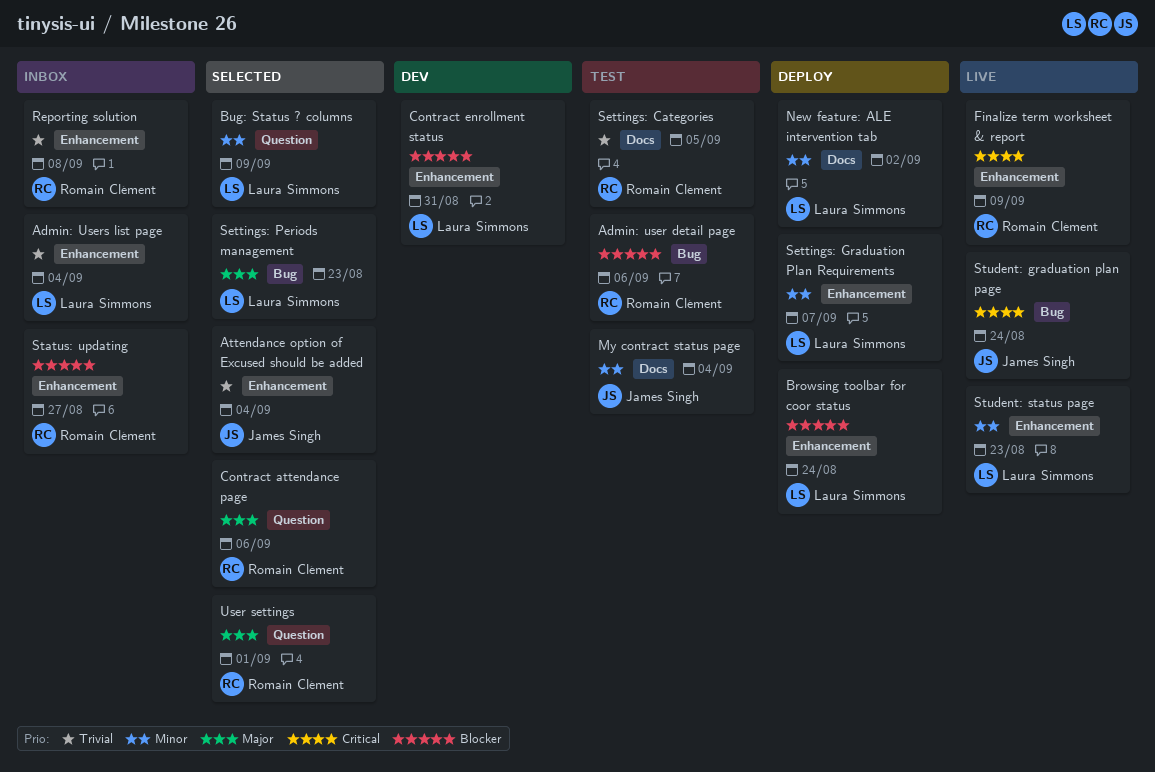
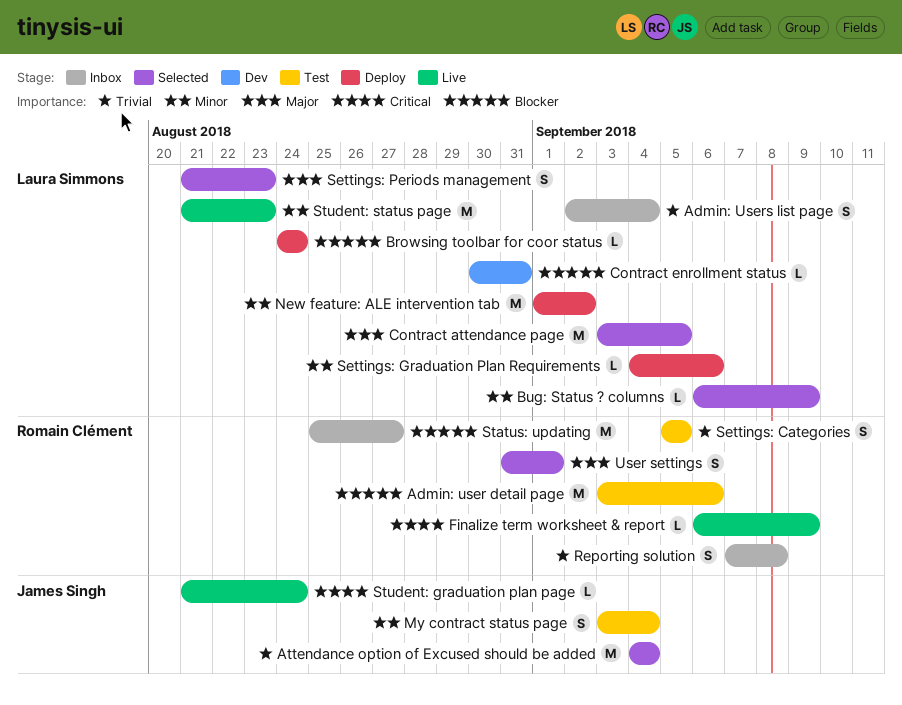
Contract attendance page, owner: Romain Clément -> Laura Simmons
Contract attendance page, due: Sep 6 -> Sep 5
Settings: Graduation Plan Requirements, due: Sep 7 -> Sep 6

